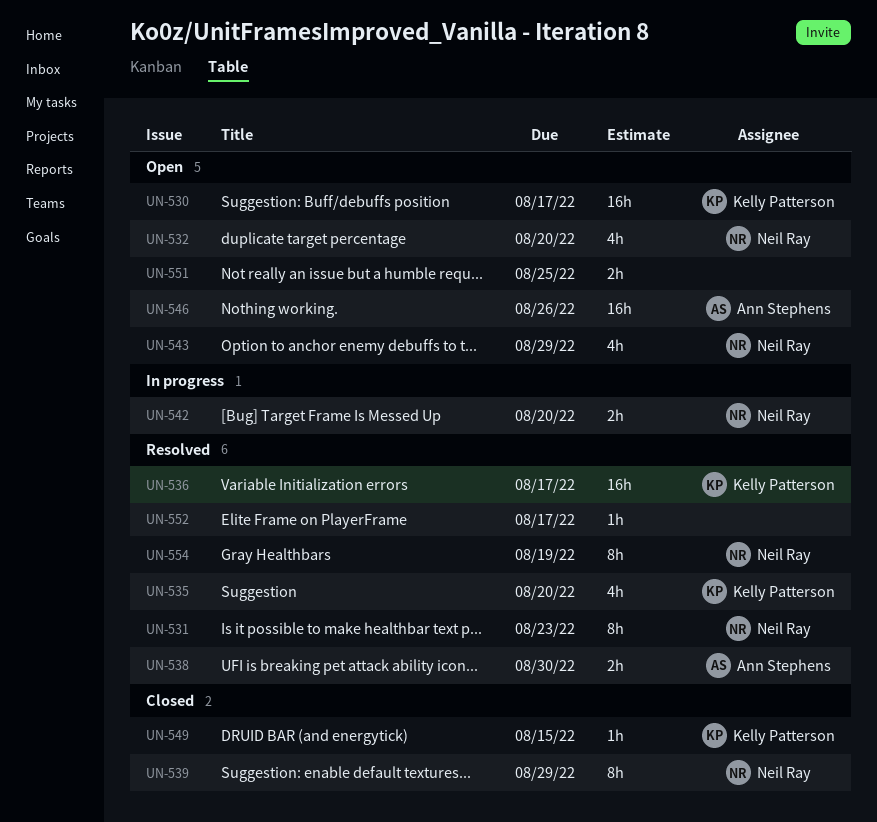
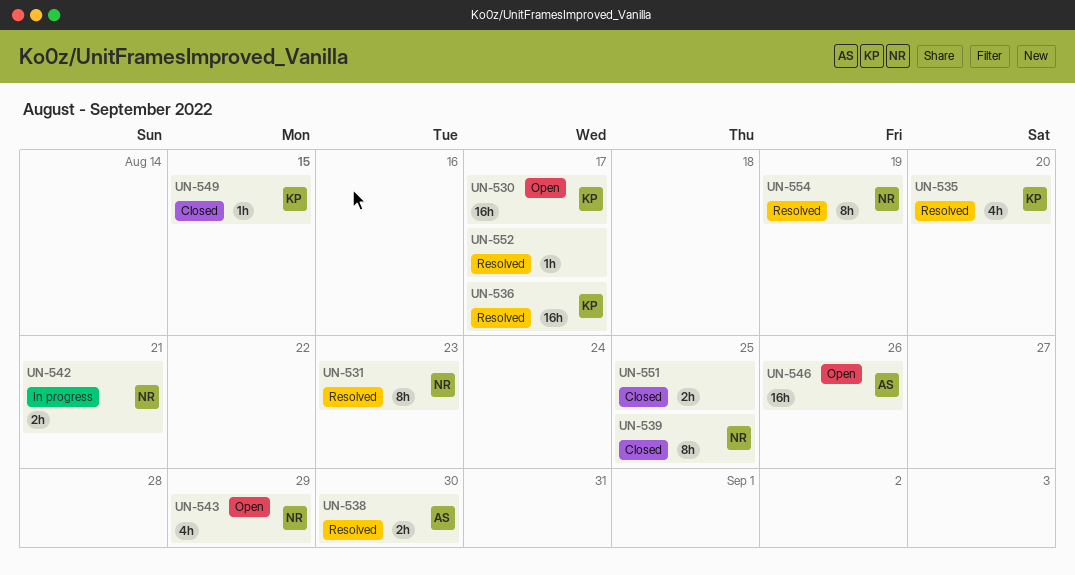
UN-532: present -> none
UN-539, due: Aug 29 -> Aug 25
UN-542, due: Aug 20 -> Aug 21
UN-551, status: Open -> Closed

